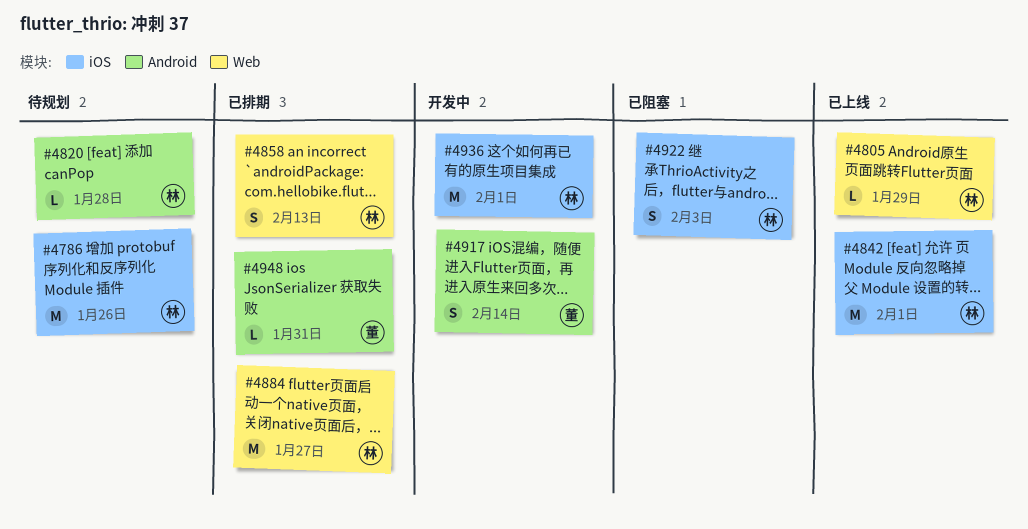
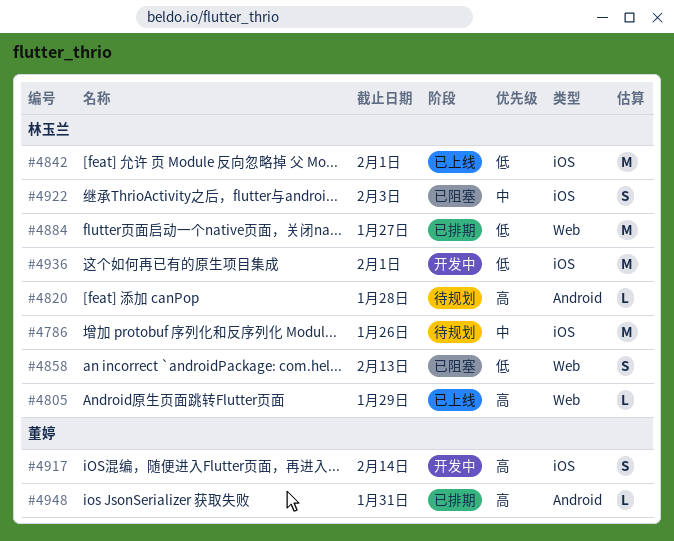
#4858, status: 已排期 -> 已阻塞
#4917, label: Android -> iOS

